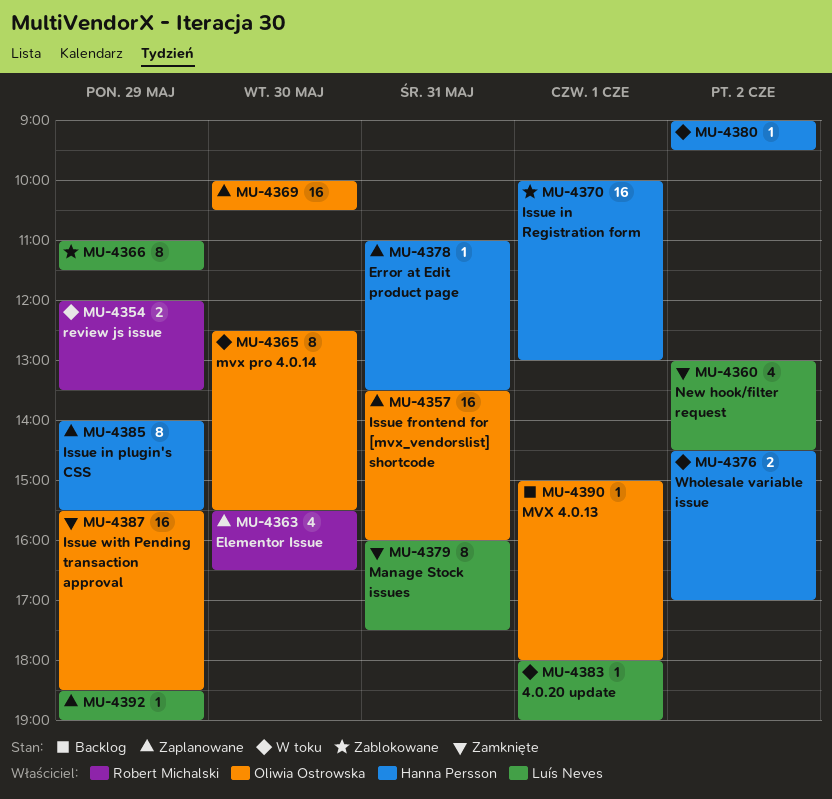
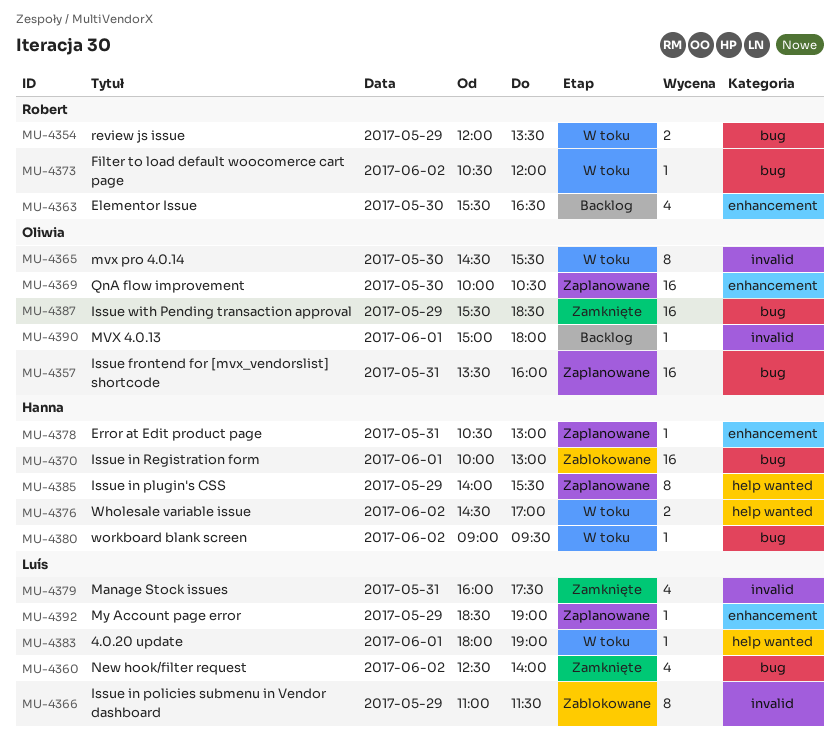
MU-4360, begins: 13:00 -> 12:30
MU-4360, ends: 14:30 -> 14:00
MU-4363, status: Zaplanowane -> Backlog
MU-4365, begins: 12:30 -> 14:30
MU-4373: none -> present
MU-4378, begins: 11:00 -> 10:30
MU-4378, ends: 13:30 -> 13:00
MU-4379, estimate: 8 -> 4

